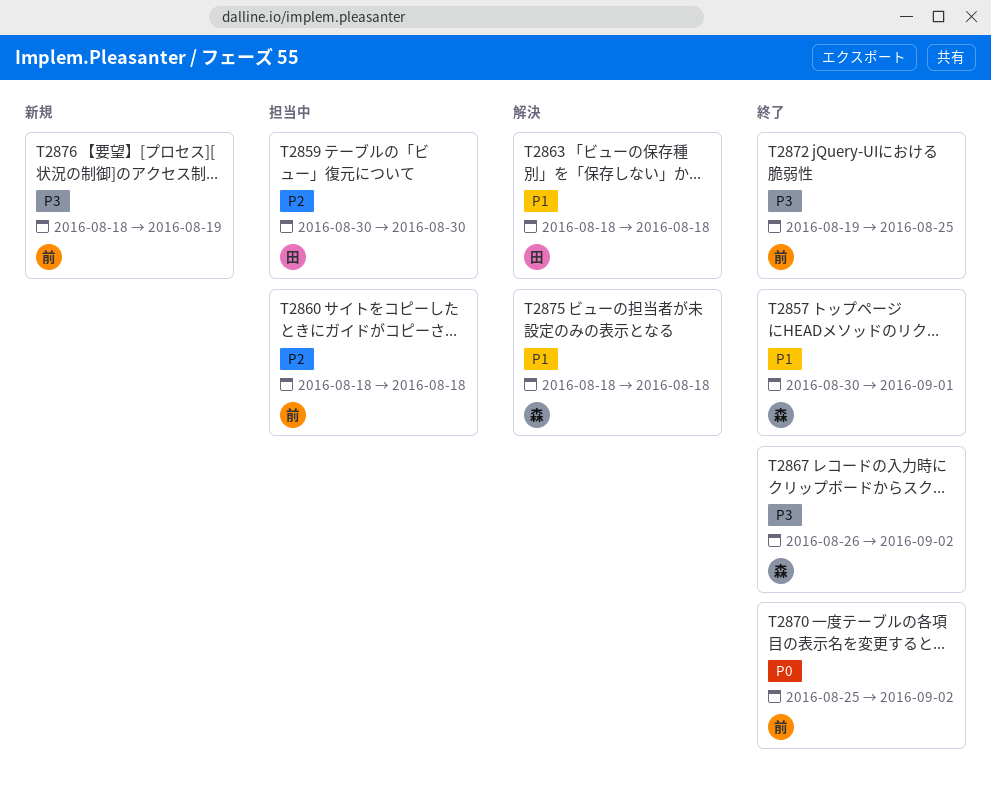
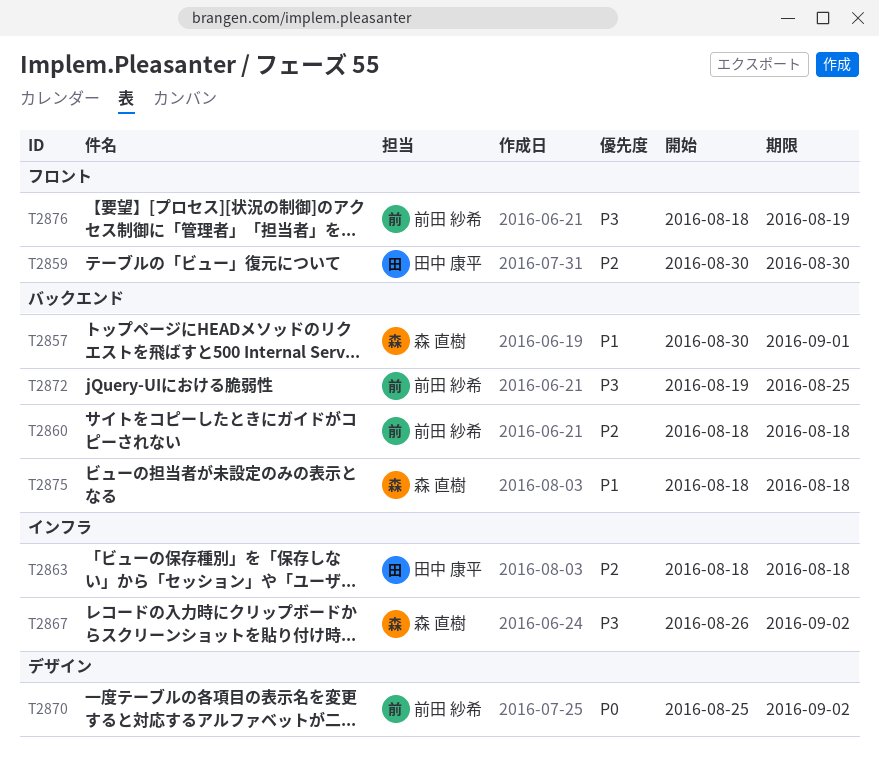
T2863, priority: P1 -> P2

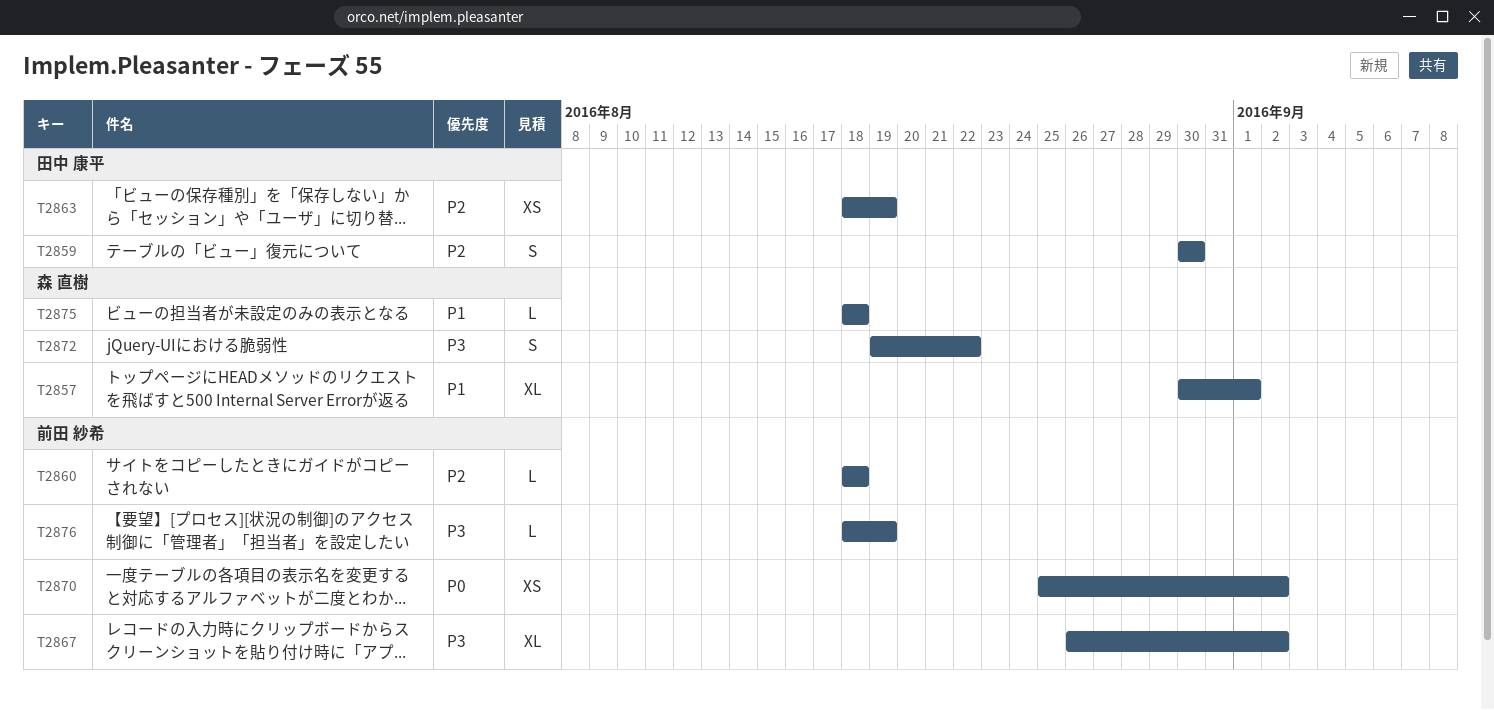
T2863, due: Aug 18 -> Aug 19
T2867, owner: 森 直樹 -> 前田 紗希
T2872, owner: 前田 紗希 -> 森 直樹
T2872, due: Aug 25 -> Aug 22

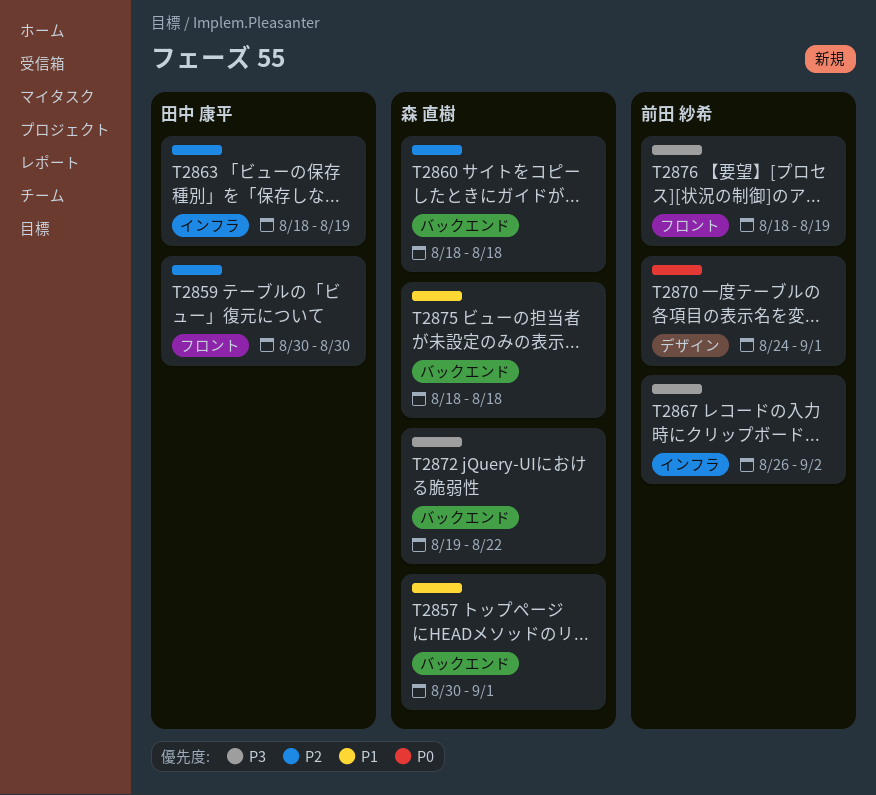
T2860, owner: 前田 紗希 -> 森 直樹
T2870, start: Aug 25 -> Aug 24
T2870, due: Sep 2 -> Sep 1

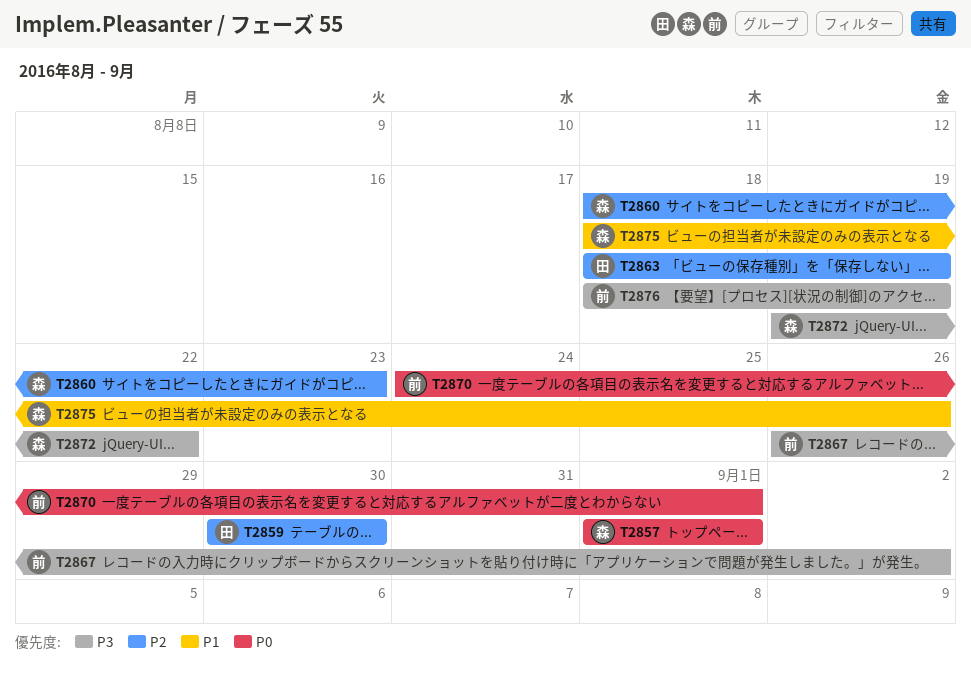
T2857, priority: P1 -> P0
T2857, start: Aug 30 -> Sep 1
T2860, due: Aug 18 -> Aug 23
T2875, due: Aug 18 -> Aug 26

